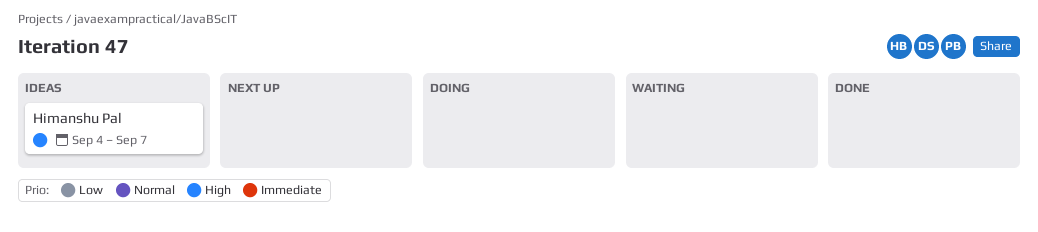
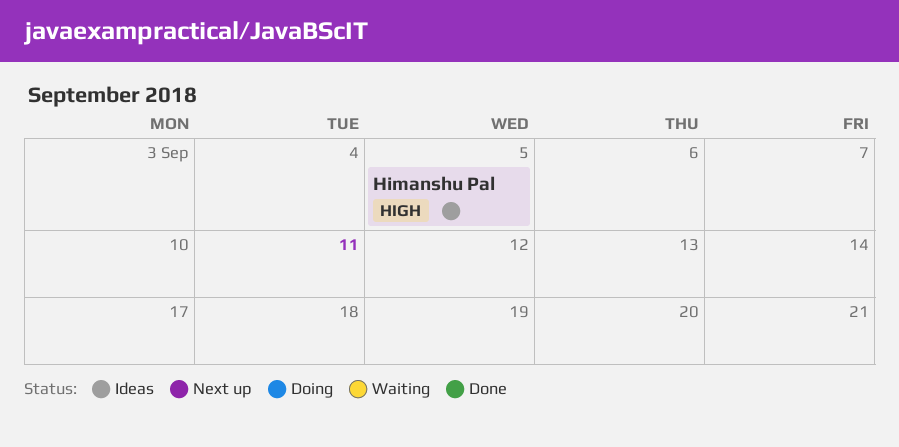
Himanshu Pal, due: Sep 7 -> Sep 5

